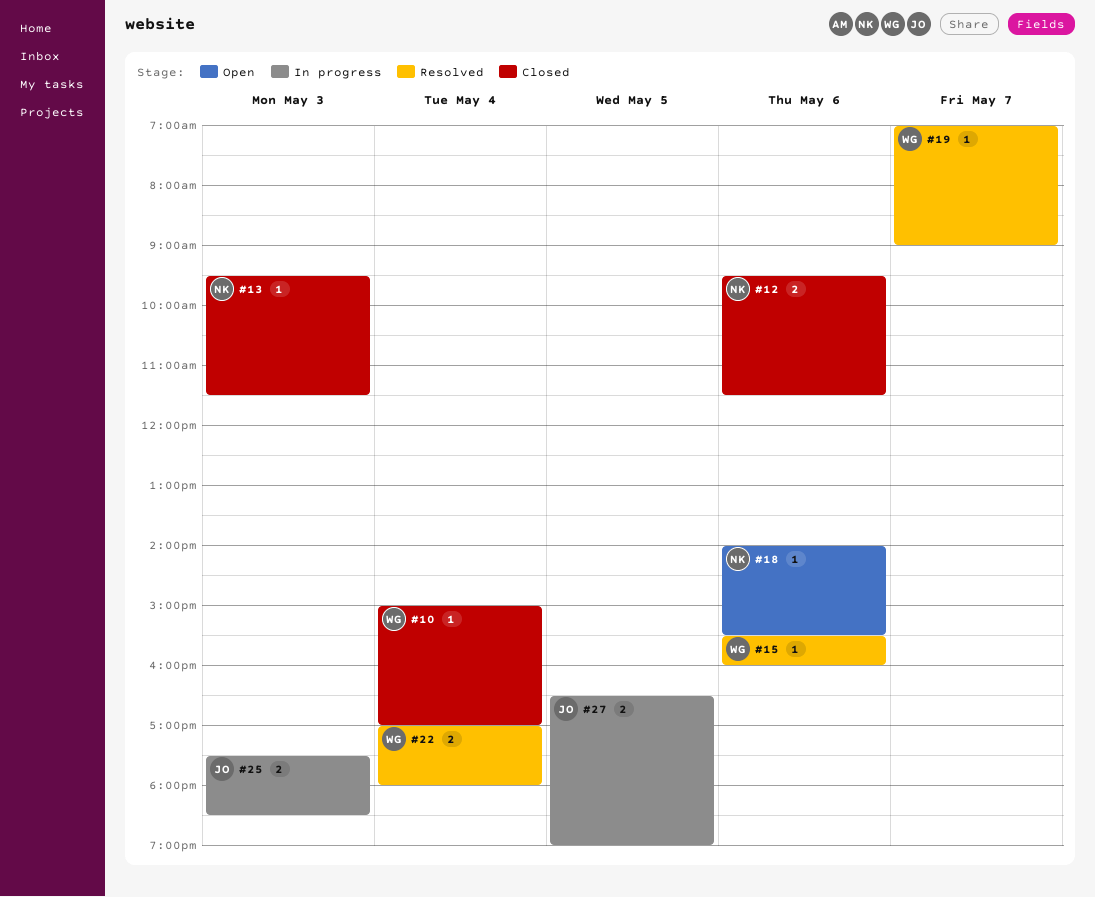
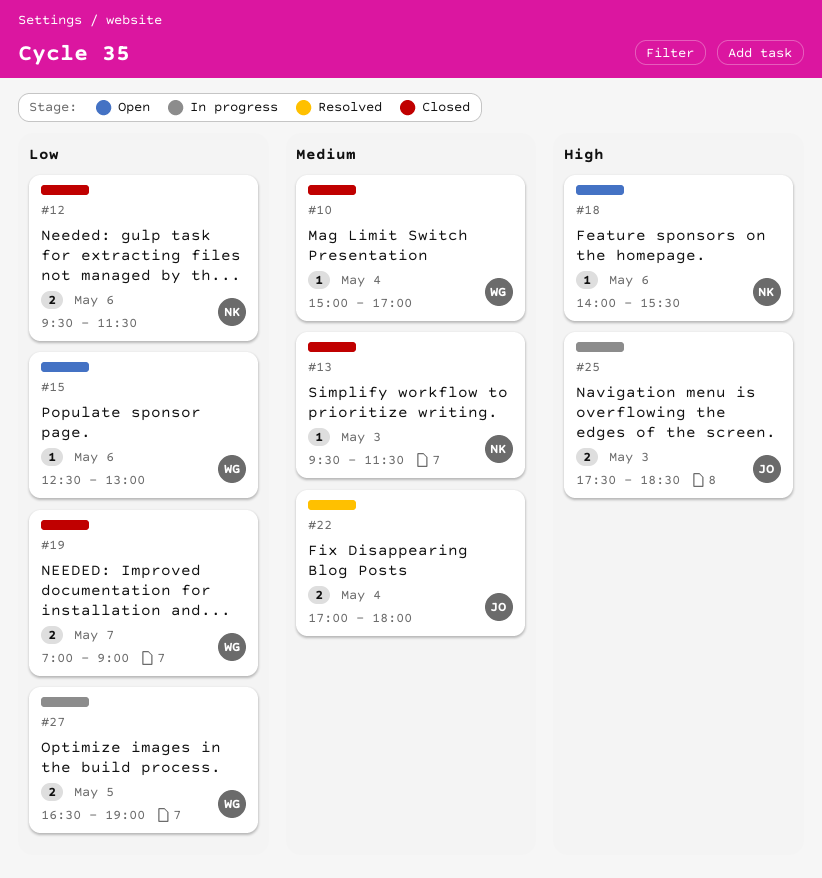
#15, status: Resolved -> Open
#15, begins: 15:30 -> 12:30
#15, ends: 16:00 -> 13:00
#19, status: Resolved -> Closed
#19, estimate: 1 -> 2
#22, owner: WG -> JO
#27, owner: JO -> WG

